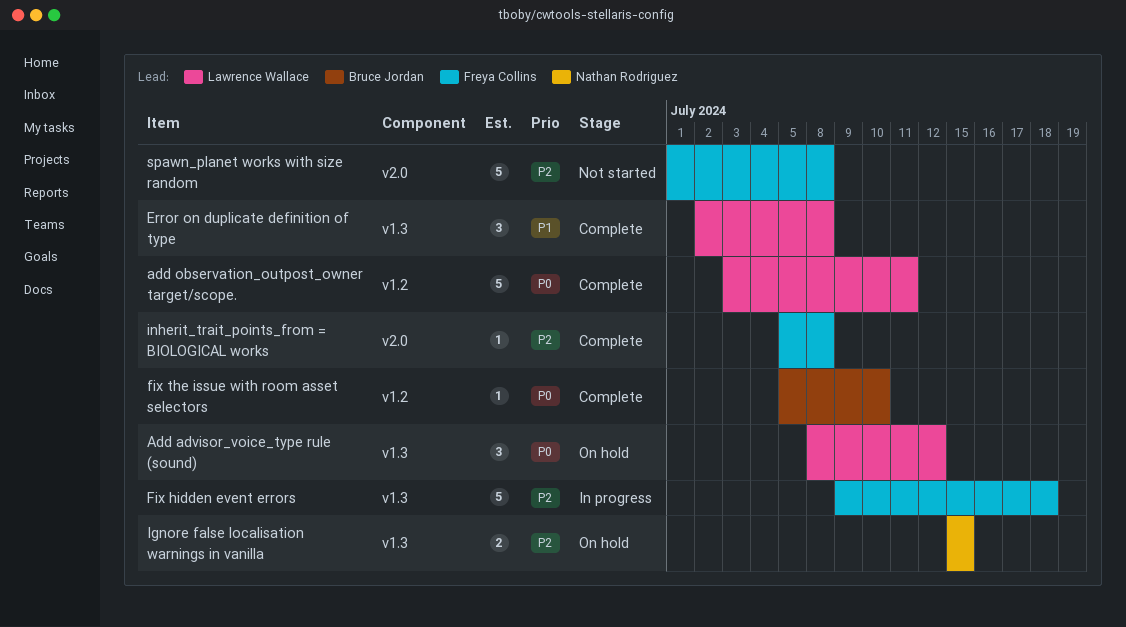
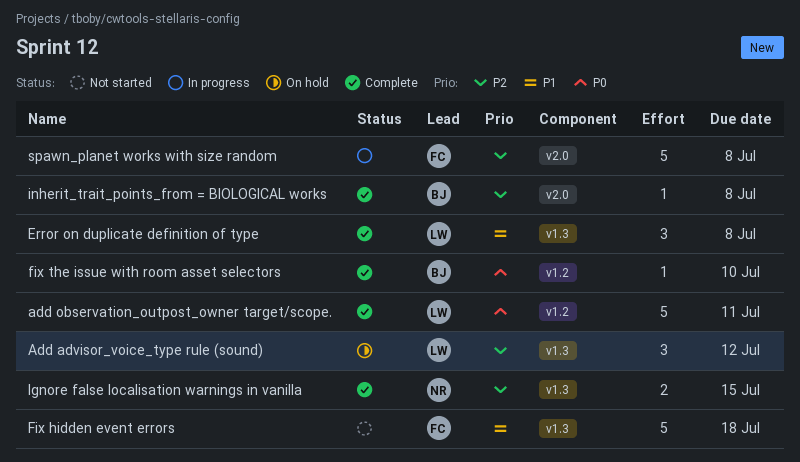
Add advisor_voice_type rule (sound), priority: P0 -> P2
Fix hidden event errors, status: In progress -> Not started
Fix hidden event errors, priority: P2 -> P1
Ignore false localisation warnings in vanilla, status: On hold -> Complete
inherit_trait_points_from = BIOLOGICAL works, owner: Freya Collins -> Bruce Jordan
spawn_planet works with size random, status: Not started -> In progress

